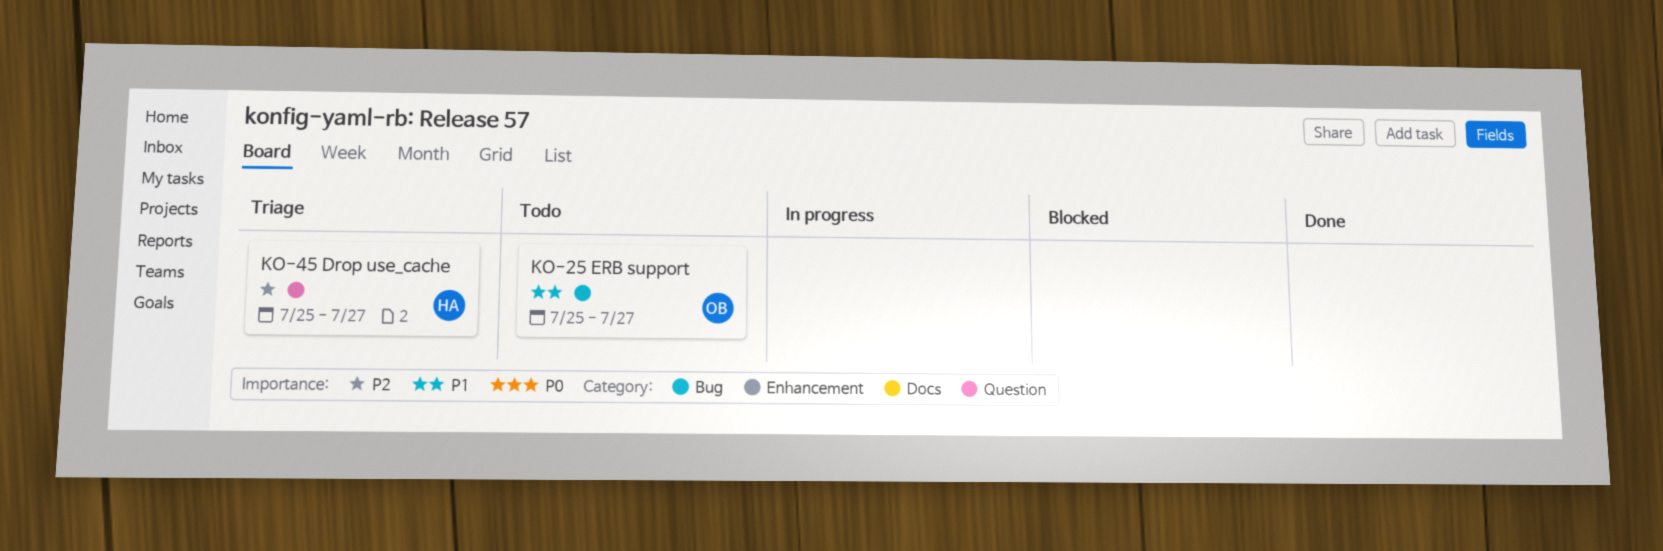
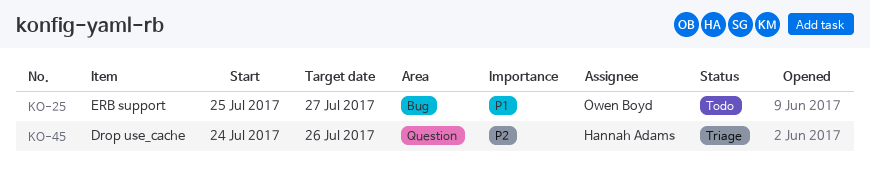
KO-45, start: Jul 25 -> Jul 24
KO-45, due: Jul 27 -> Jul 26

